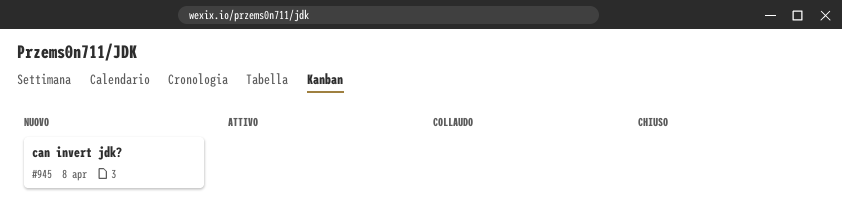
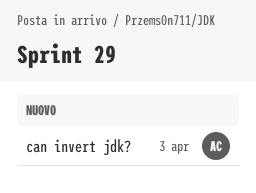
can invert jdk?, due: Apr 8 -> Apr 3

